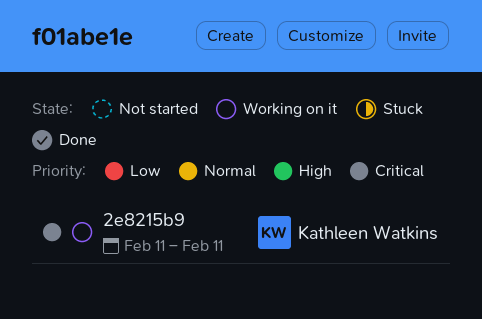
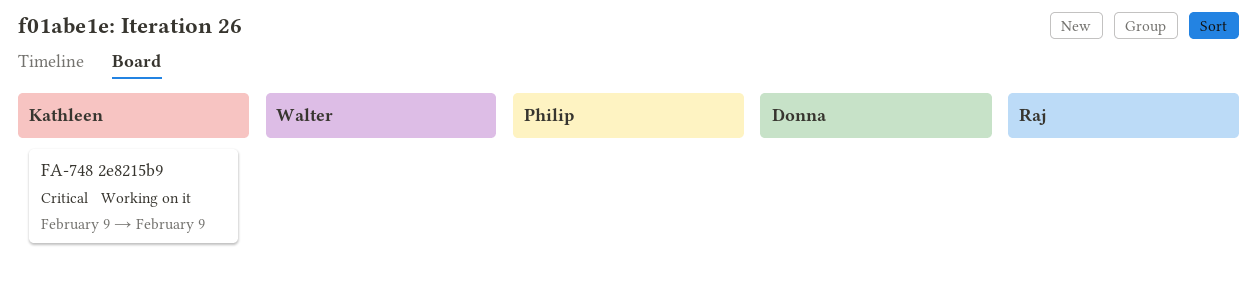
2e8215b9, start: Feb 11 -> Feb 9
2e8215b9, due: Feb 11 -> Feb 9

